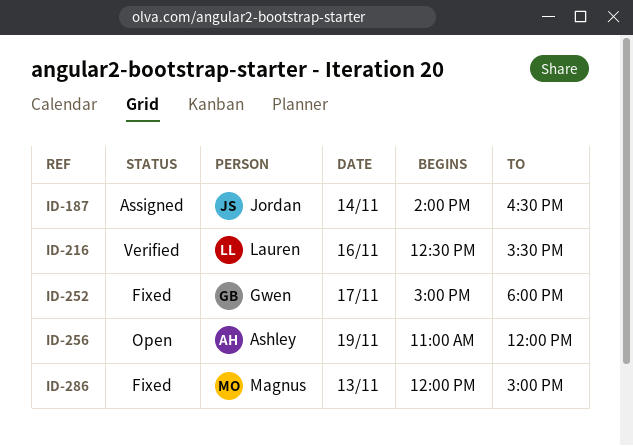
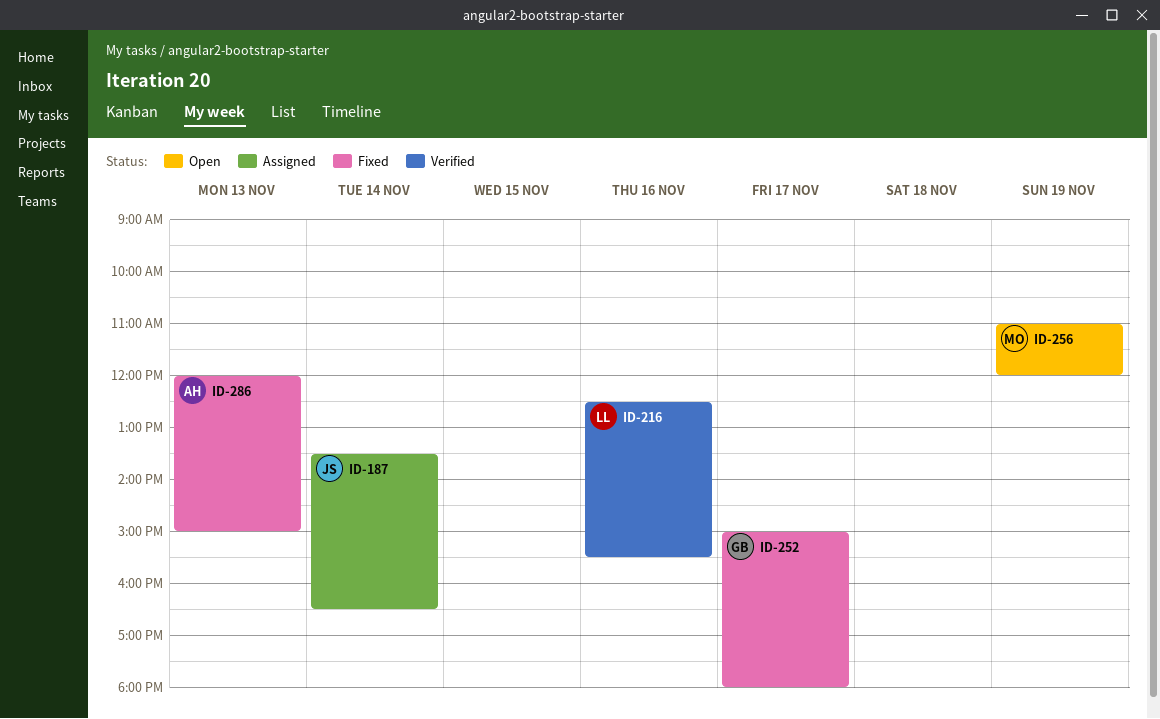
ID-187, begins: 14:00 -> 13:30
ID-256, owner: Ashley -> Magnus
ID-286, owner: Magnus -> Ashley

